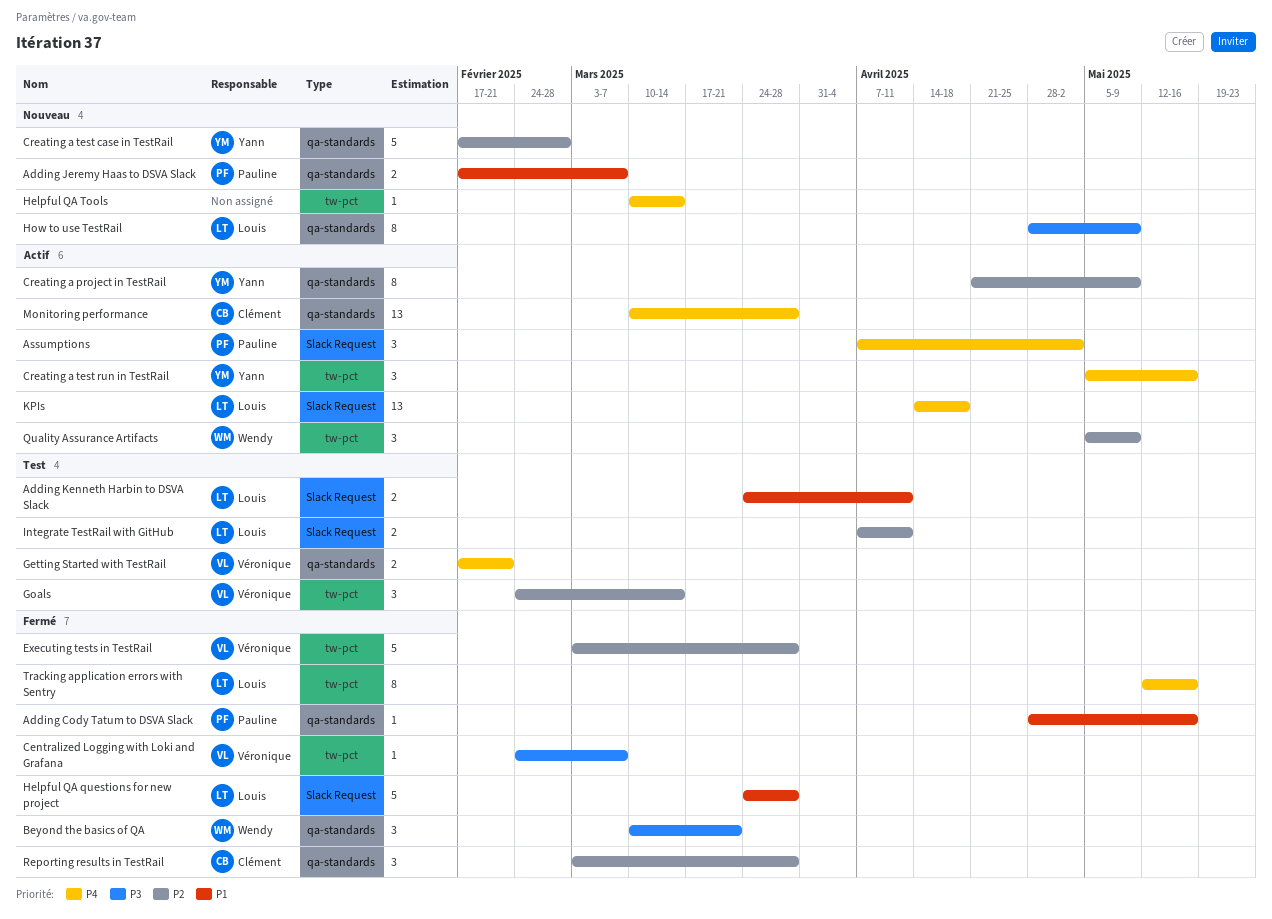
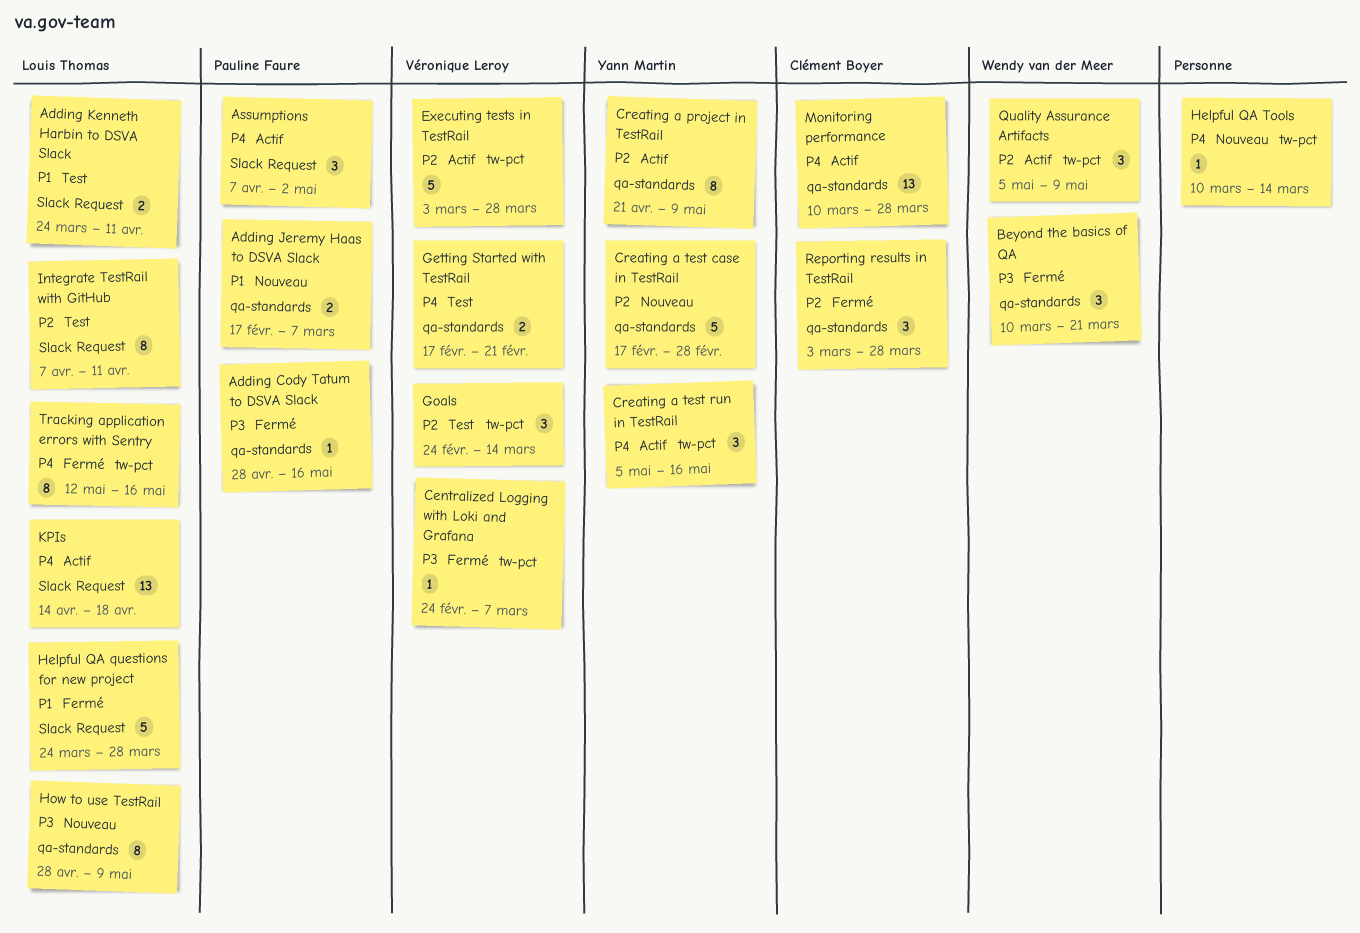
Adding Cody Tatum to DSVA Slack, priority: P1 -> P3
Executing tests in TestRail, status: Fermé -> Actif
Integrate TestRail with GitHub, estimate: 2 -> 8

